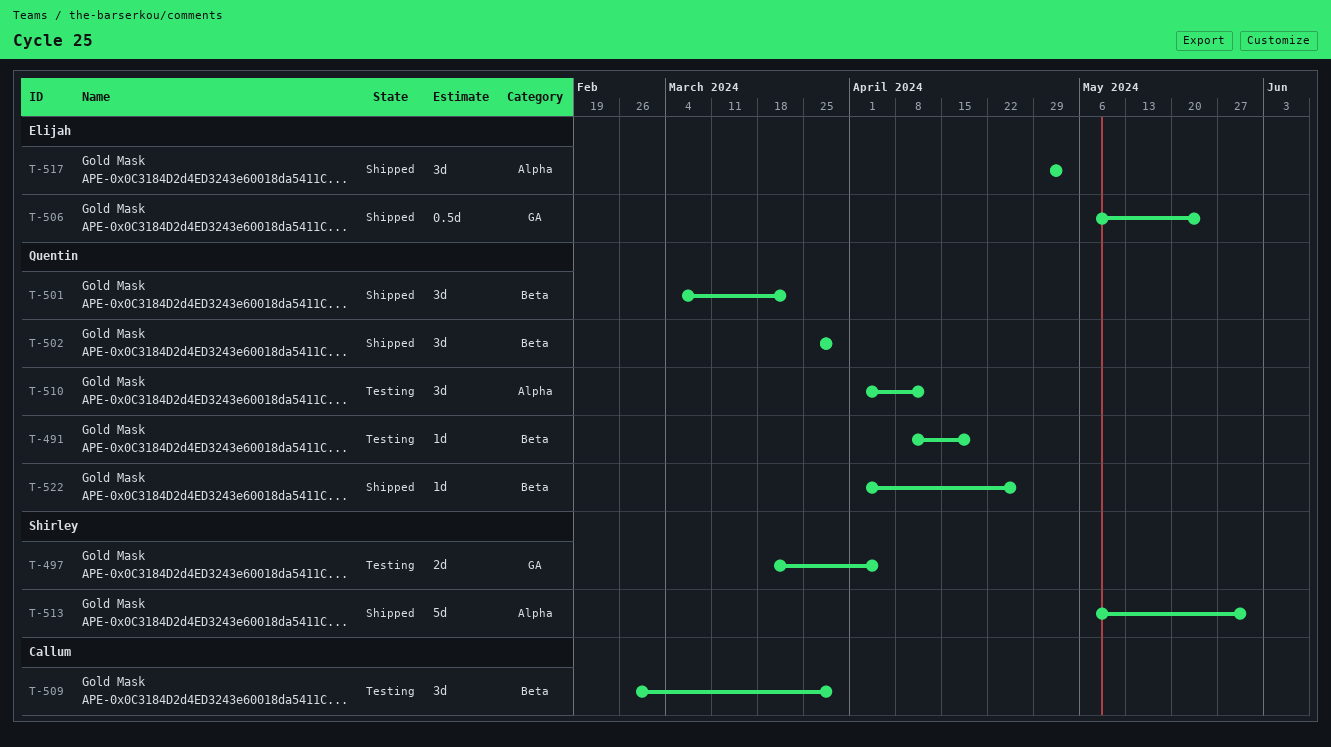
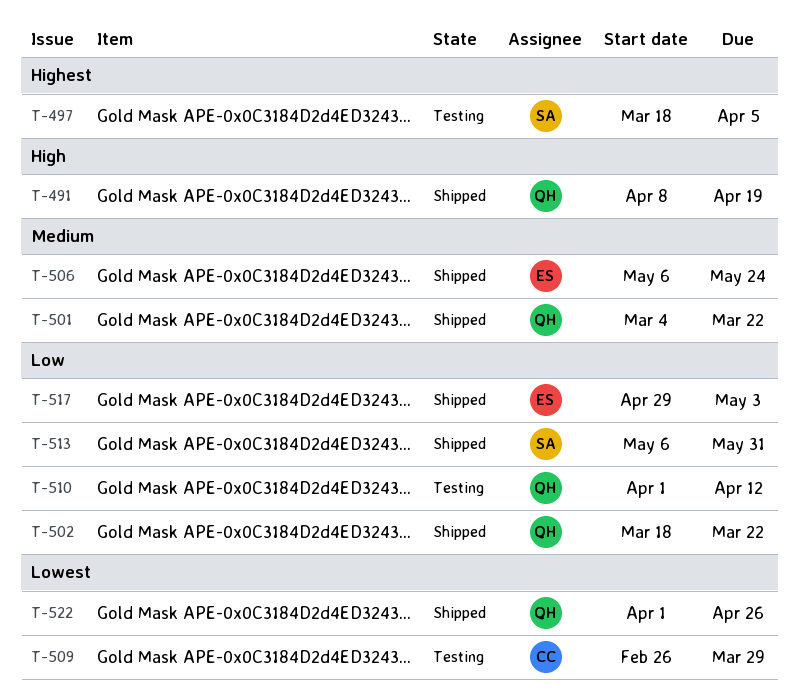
T-491, status: Testing -> Shipped
T-502, start: Mar 25 -> Mar 18
T-502, due: Mar 29 -> Mar 22

